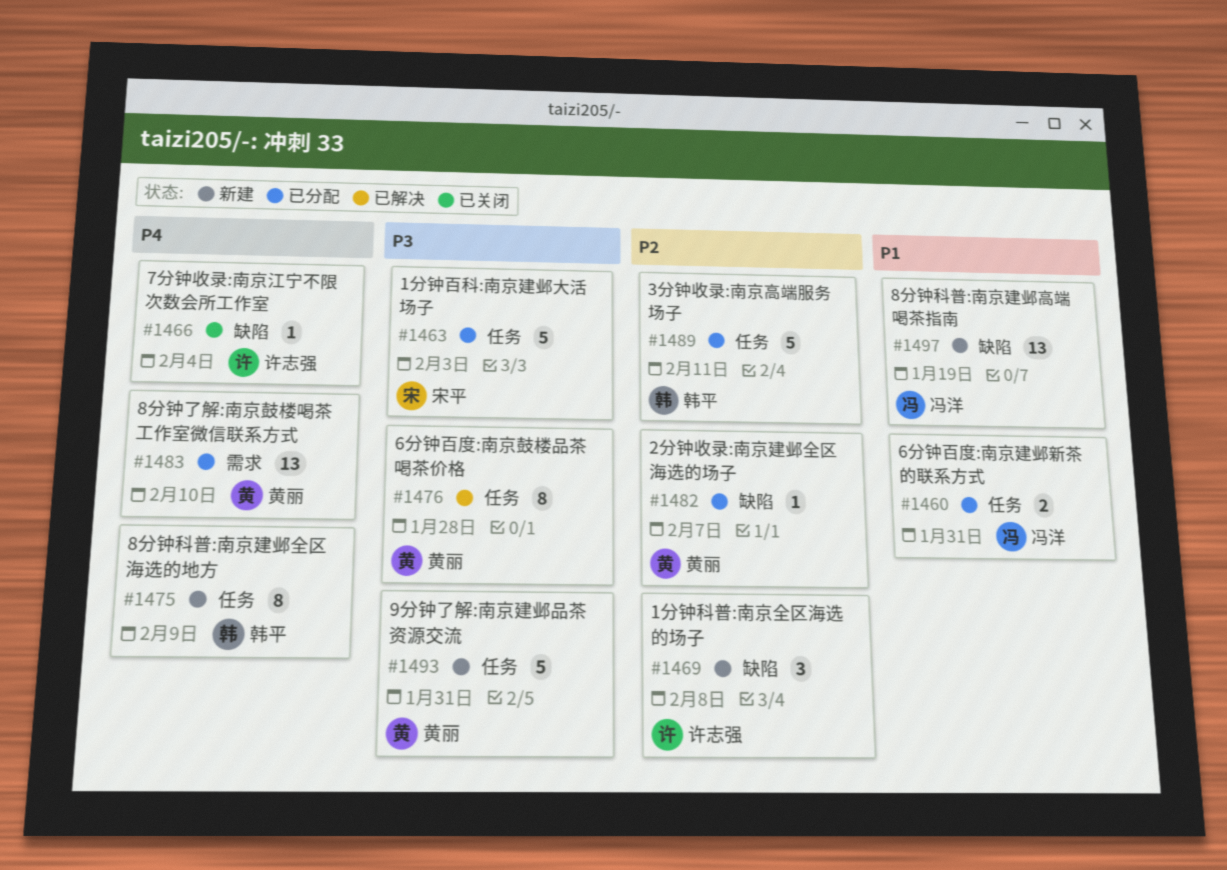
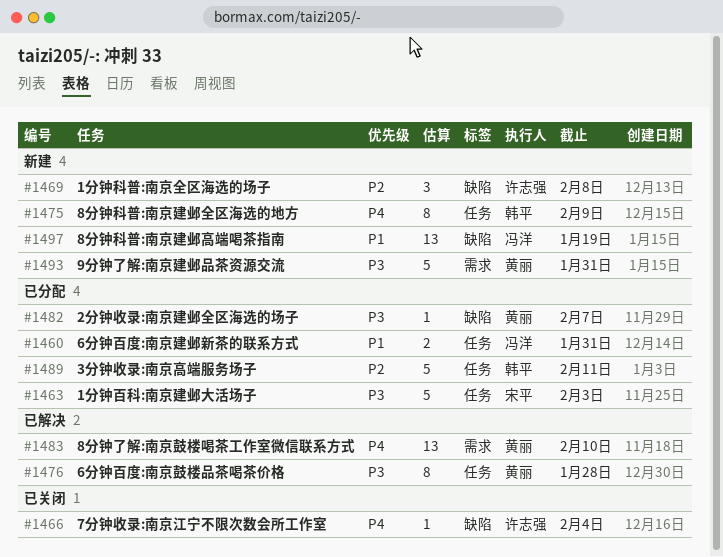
#1482, priority: P2 -> P3
#1483, status: 已分配 -> 已解决
#1493, label: 任务 -> 需求

